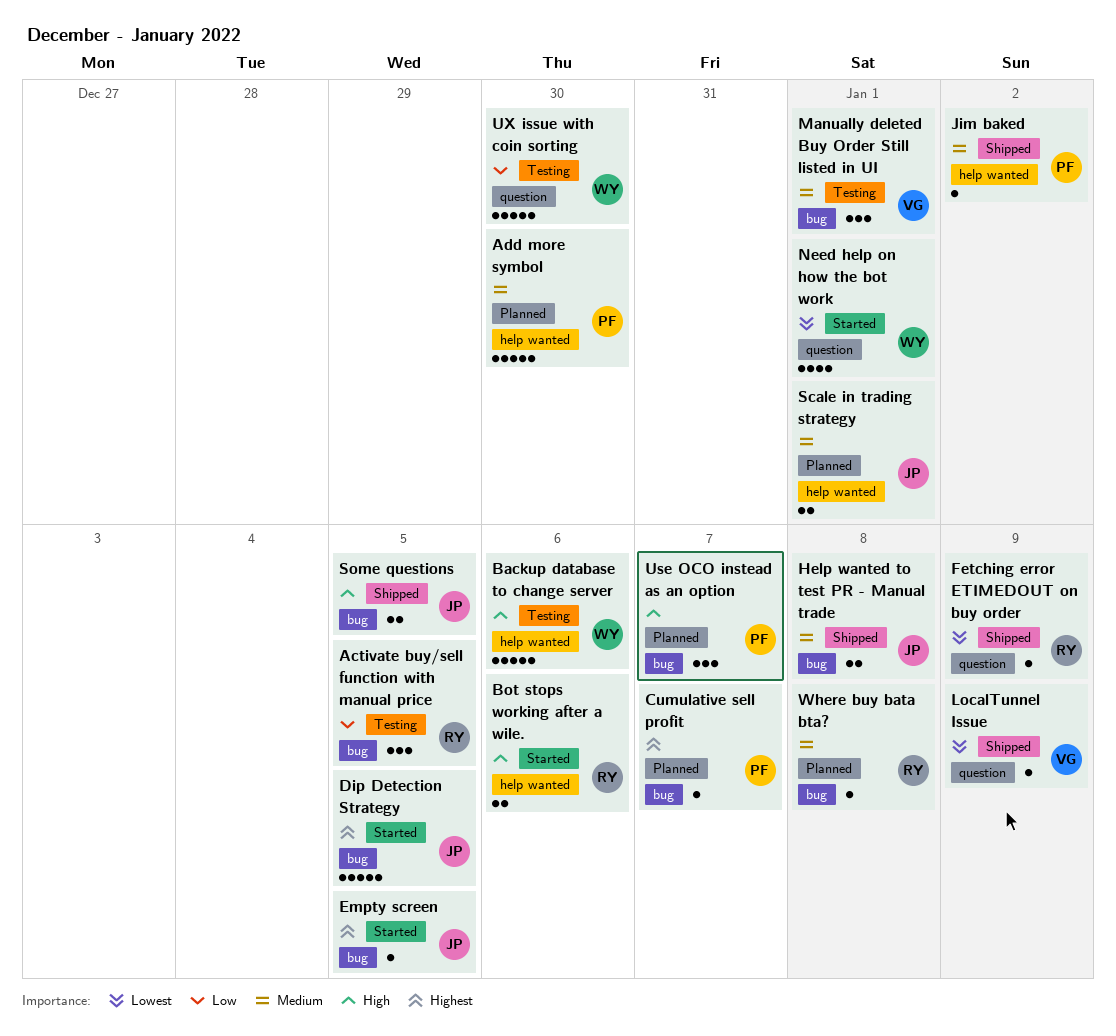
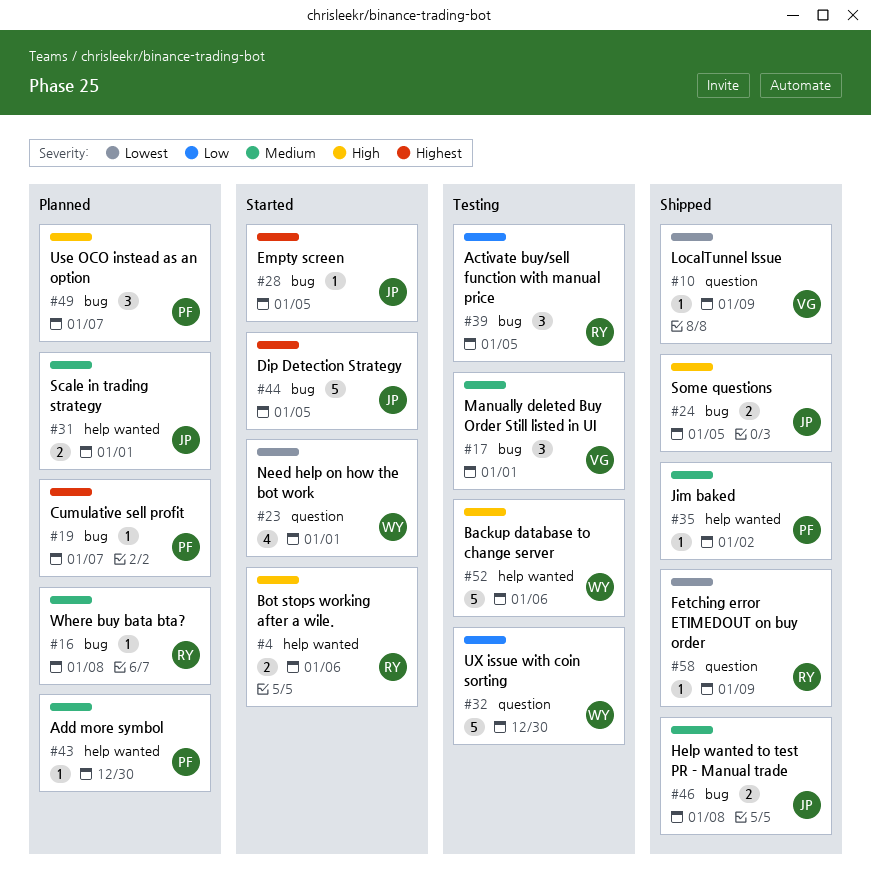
Add more symbol, estimate: 5 -> 1

